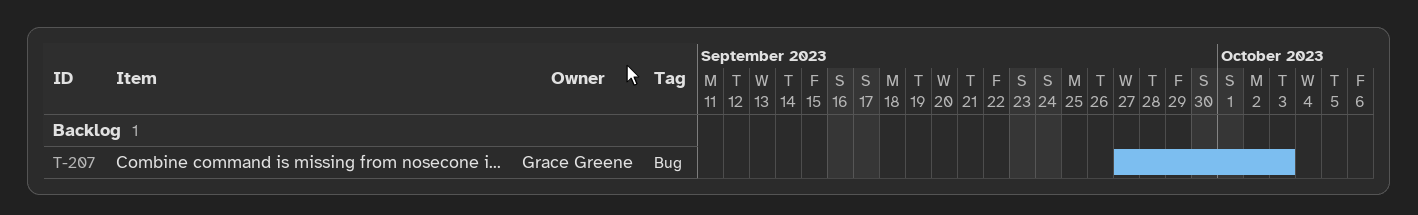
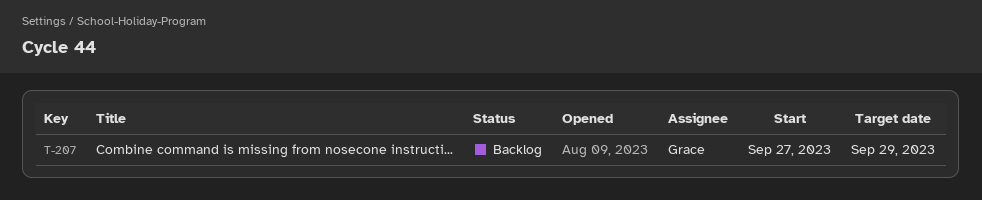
T-207, due: Oct 3 -> Sep 29

